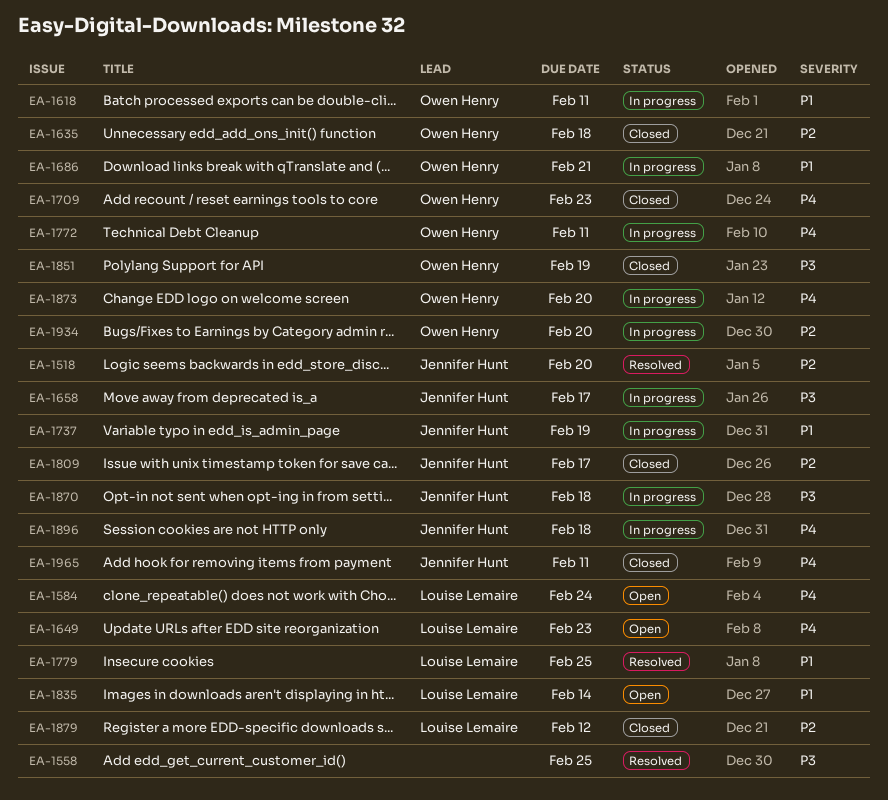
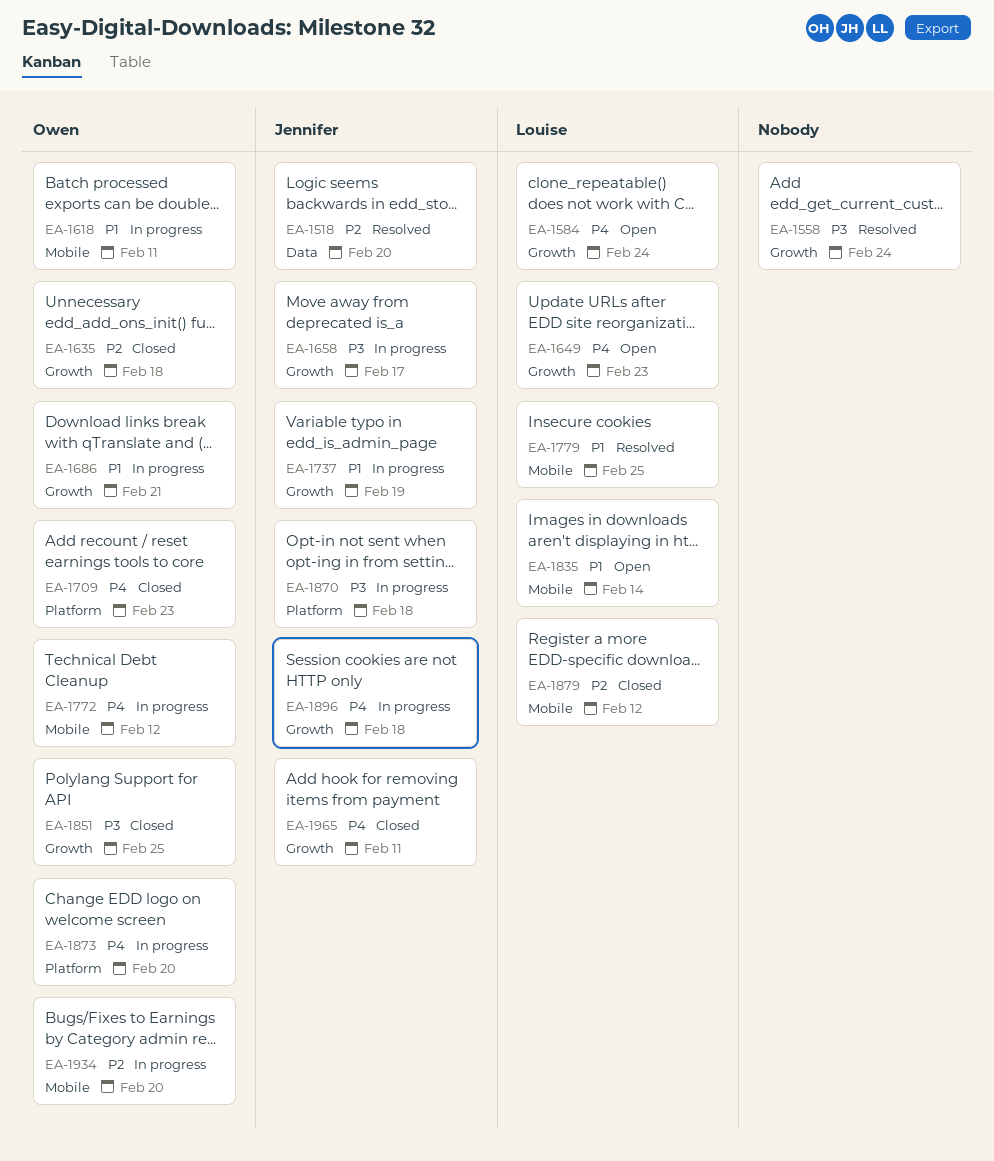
EA-1558, due: Feb 25 -> Feb 24
EA-1772, due: Feb 11 -> Feb 12
EA-1809: present -> none
EA-1851, due: Feb 19 -> Feb 25

